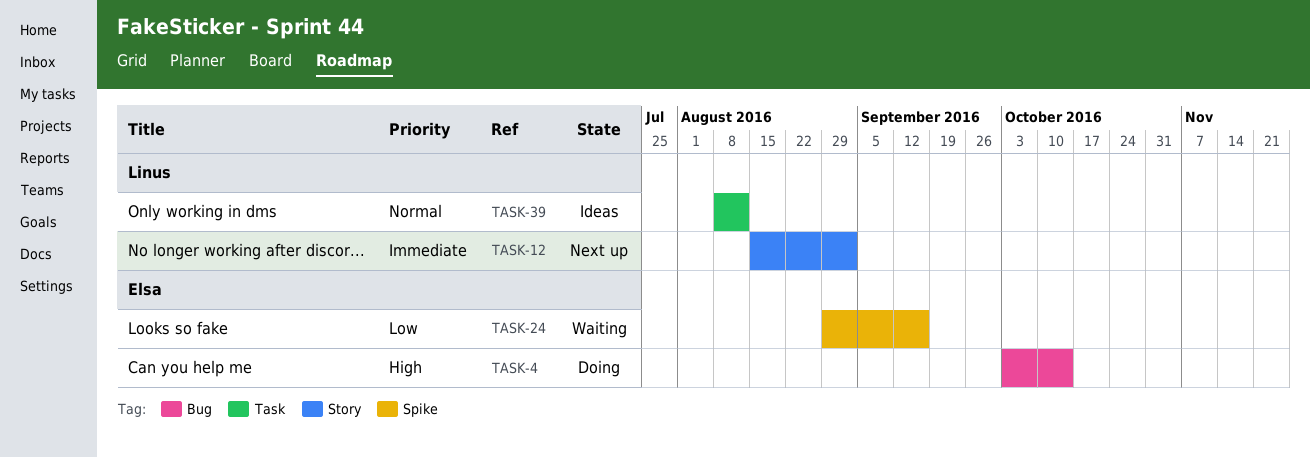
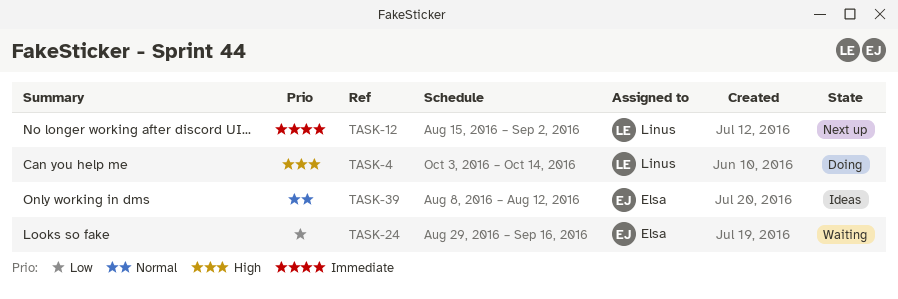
TASK-4, owner: Elsa -> Linus
TASK-39, owner: Linus -> Elsa

